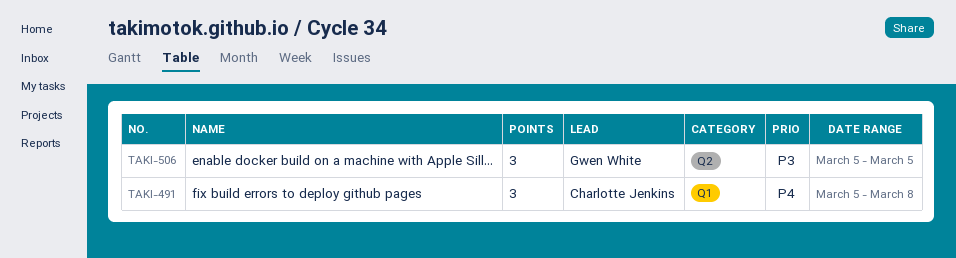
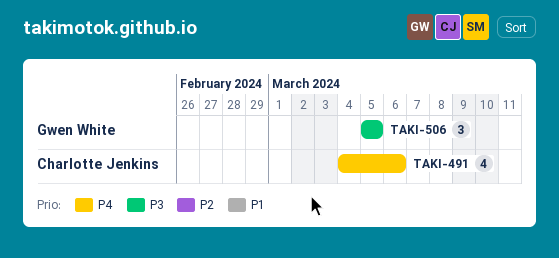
TAKI-491, estimate: 3 -> 4
TAKI-491, start: Mar 5 -> Mar 4
TAKI-491, due: Mar 8 -> Mar 6

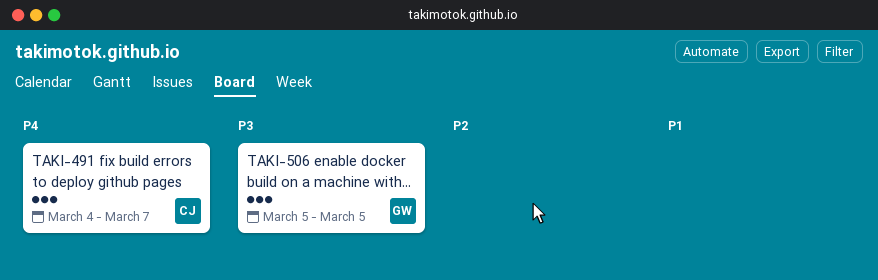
TAKI-491, estimate: 4 -> 3
TAKI-491, due: Mar 6 -> Mar 7

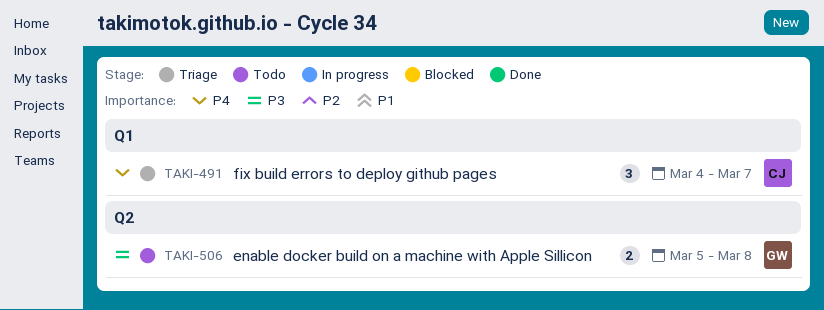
TAKI-506, estimate: 3 -> 2
TAKI-506, due: Mar 5 -> Mar 8

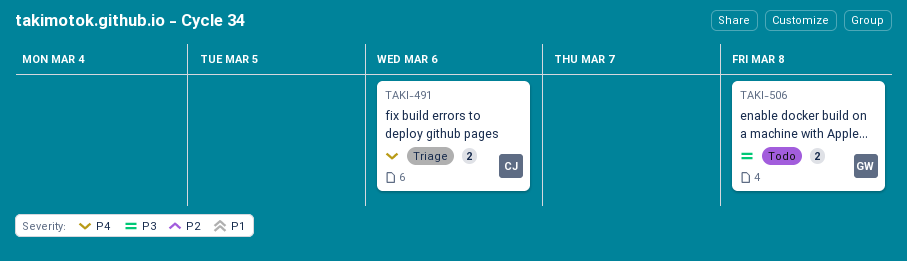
TAKI-491, estimate: 3 -> 2
TAKI-491, due: Mar 7 -> Mar 6

